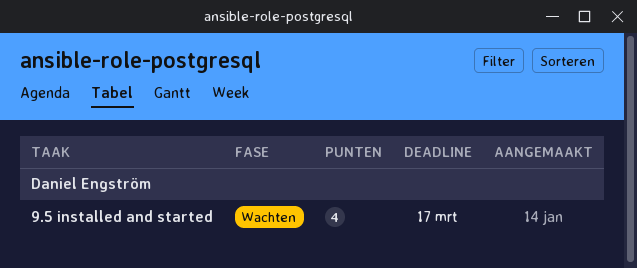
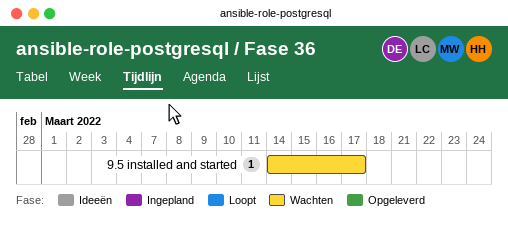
9.5 installed and started, estimate: 4 -> 1

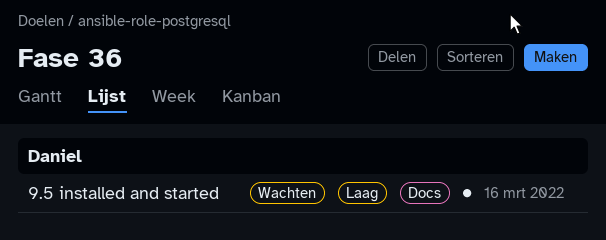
9.5 installed and started, due: Mar 17 -> Mar 16

